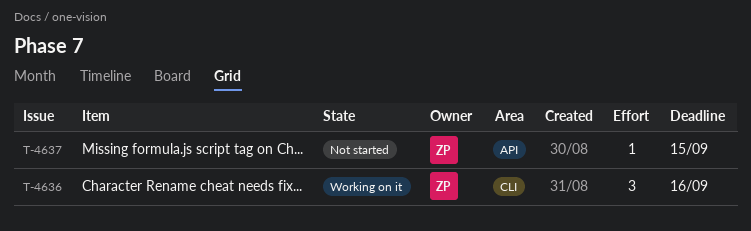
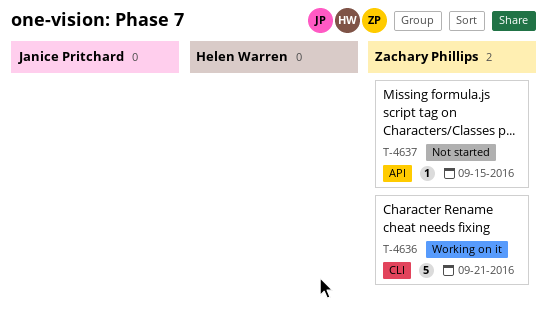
T-4636, estimate: 3 -> 5
T-4636, due: Sep 16 -> Sep 21

